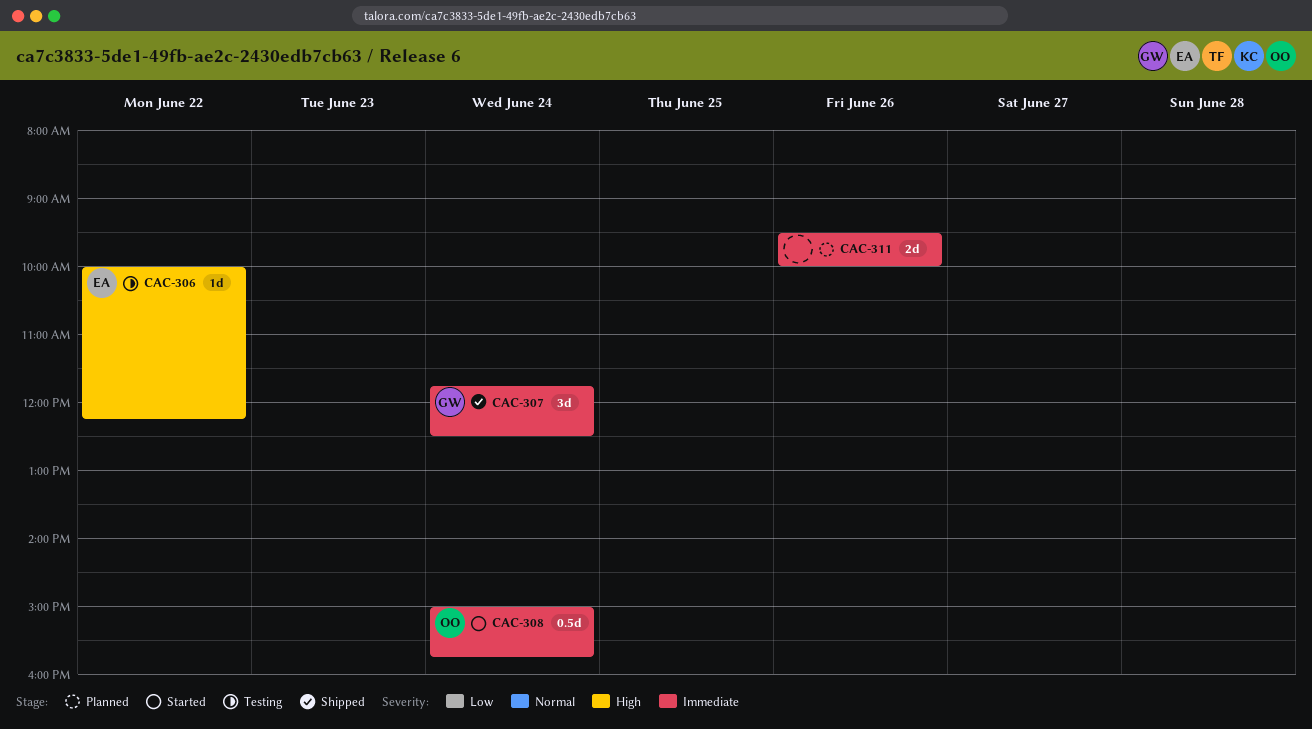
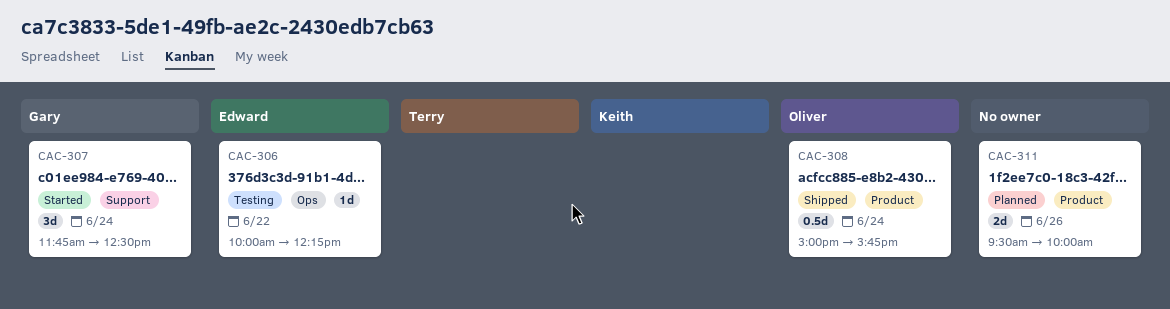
CAC-307, status: Shipped -> Started
CAC-308, status: Started -> Shipped

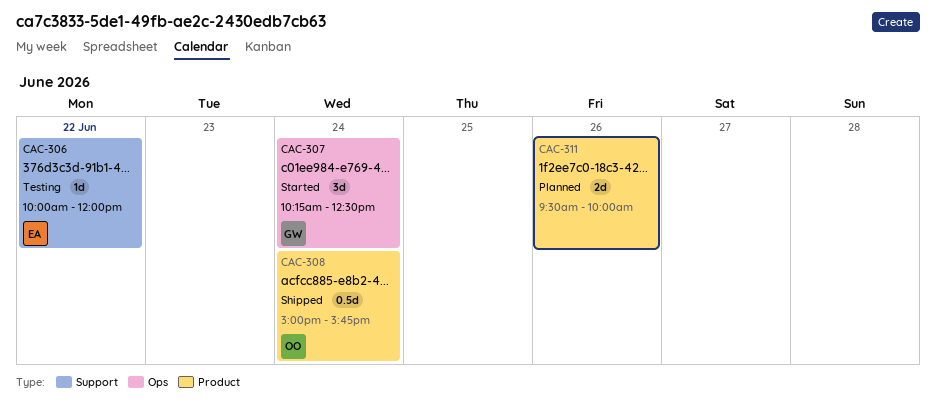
CAC-306, label: Ops -> Support
CAC-306, ends: 12:15 -> 12:00
CAC-307, label: Support -> Ops
CAC-307, begins: 11:45 -> 10:15

